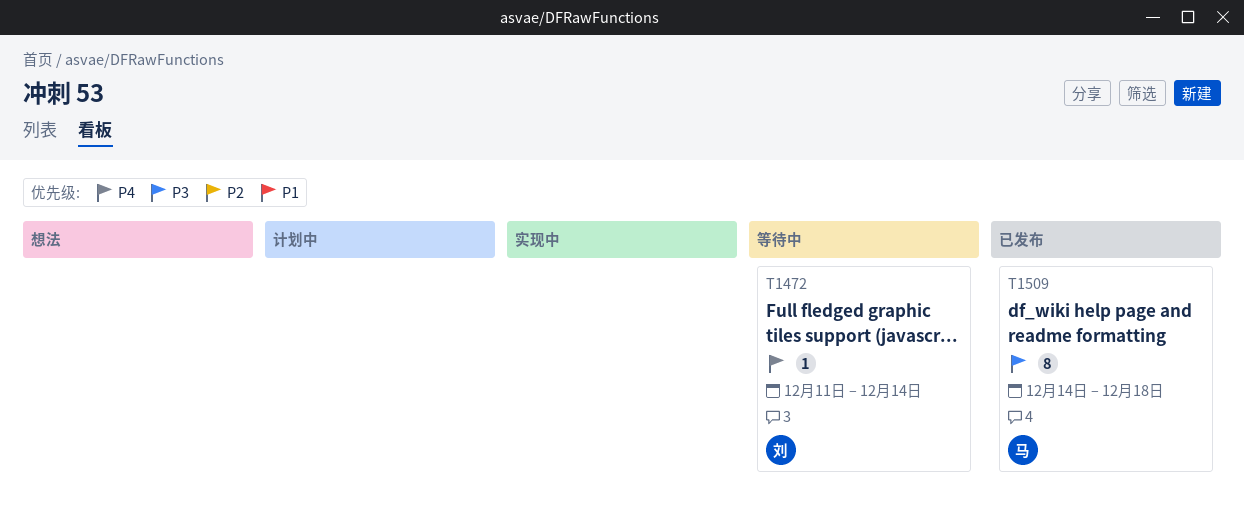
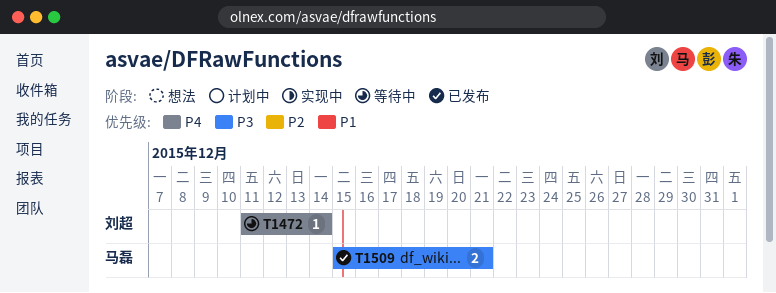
T1509, estimate: 8 -> 2
T1509, start: Dec 14 -> Dec 15
T1509, due: Dec 18 -> Dec 21

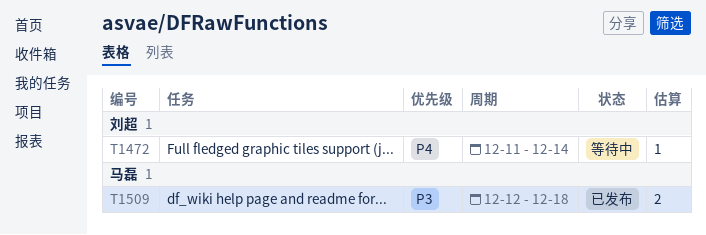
T1509, start: Dec 15 -> Dec 12
T1509, due: Dec 21 -> Dec 18

